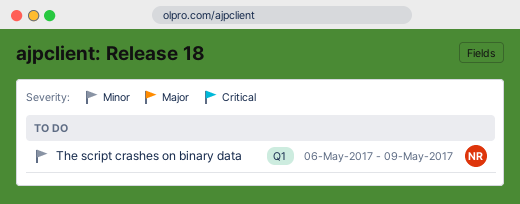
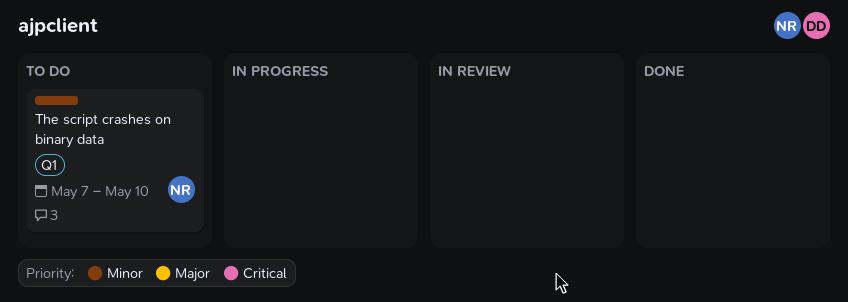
The script crashes on binary data, start: May 6 -> May 7
The script crashes on binary data, due: May 9 -> May 10

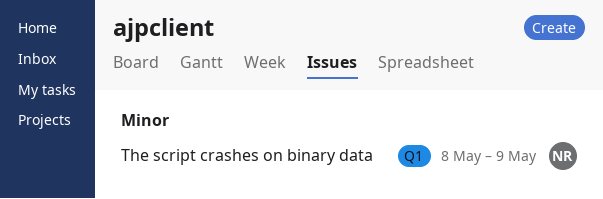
The script crashes on binary data, start: May 7 -> May 8
The script crashes on binary data, due: May 10 -> May 9

